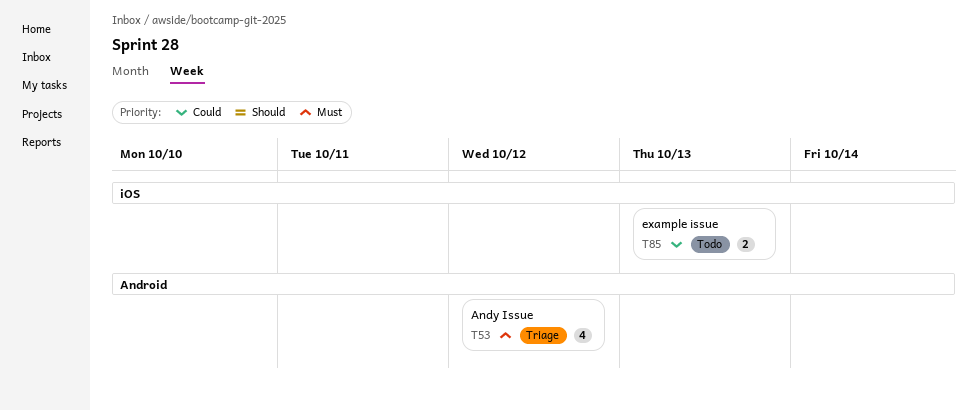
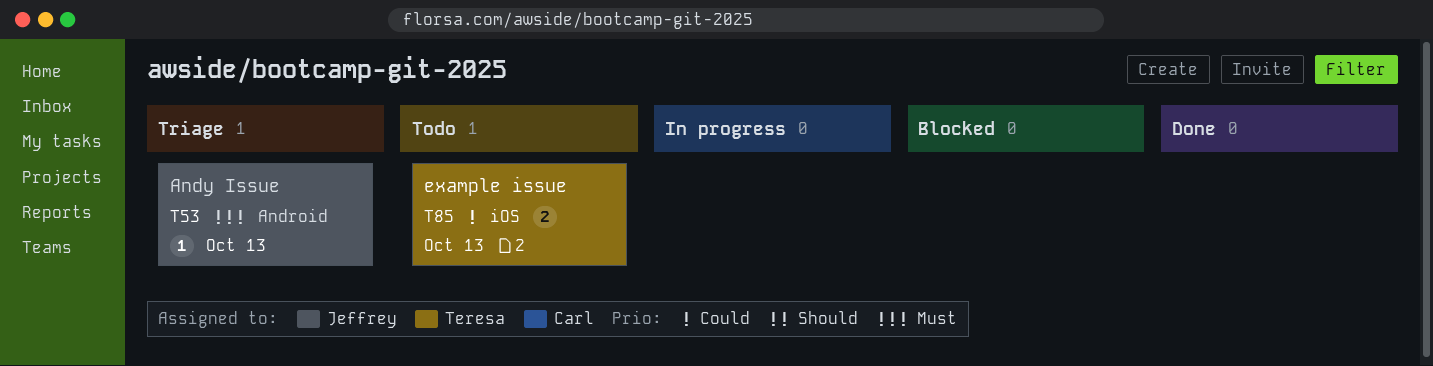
T53, estimate: 4 -> 1
T53, due: Oct 12 -> Oct 13

